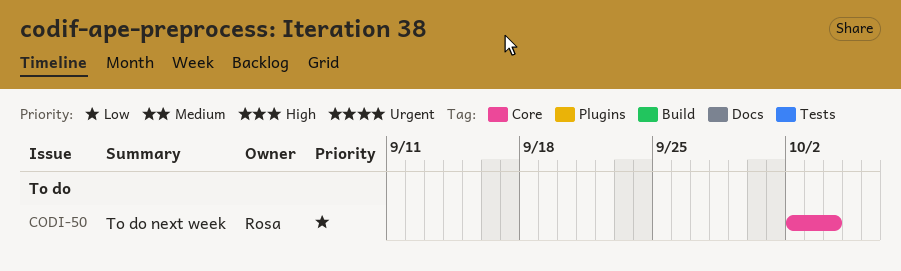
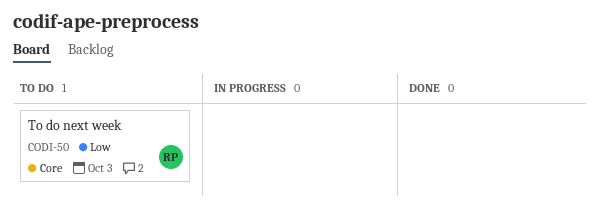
CODI-50, due: Oct 4 -> Oct 3

